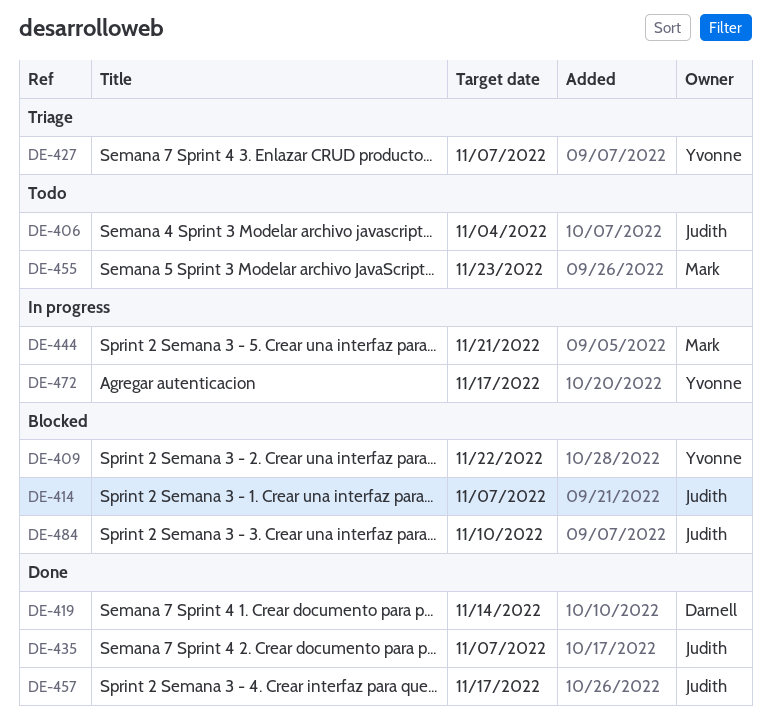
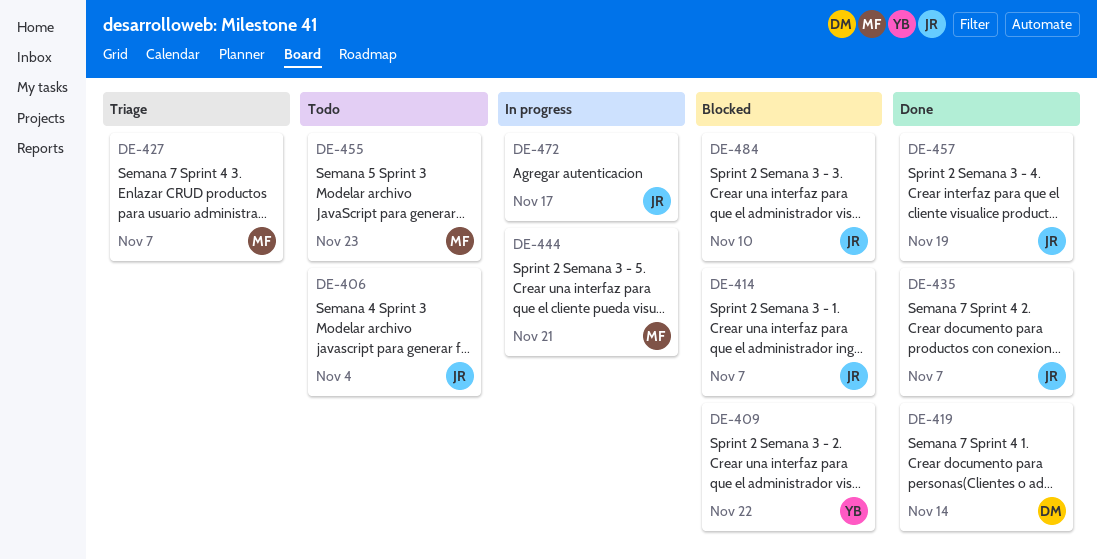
DE-427, owner: Yvonne -> Mark
DE-457, due: Nov 17 -> Nov 19
DE-472, owner: Yvonne -> Judith

